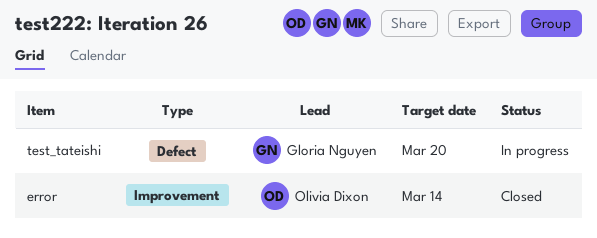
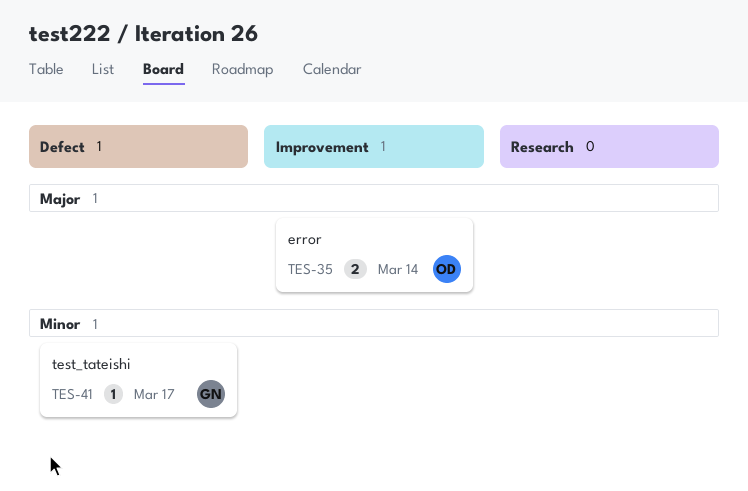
test_tateishi, due: Mar 20 -> Mar 17

